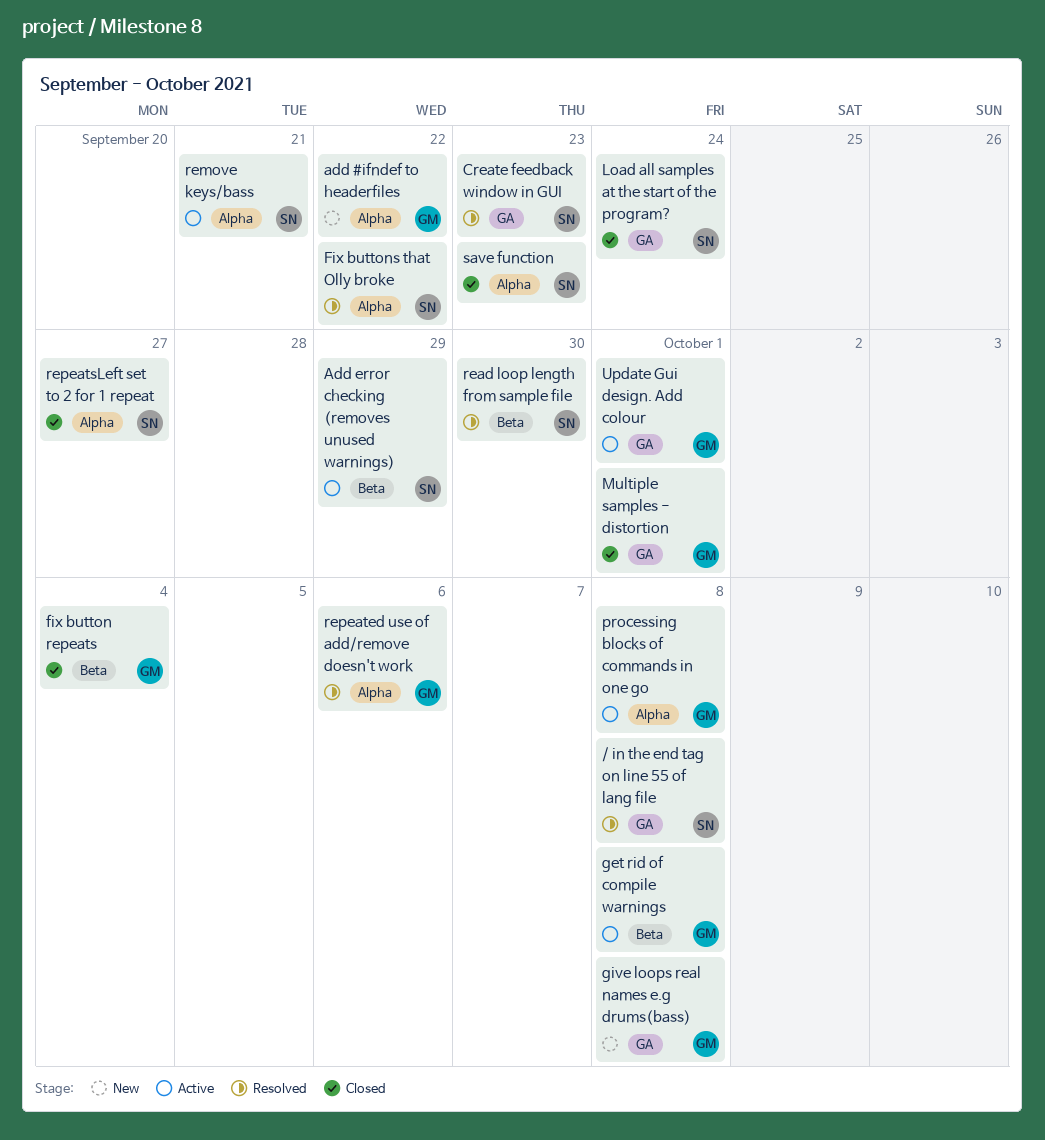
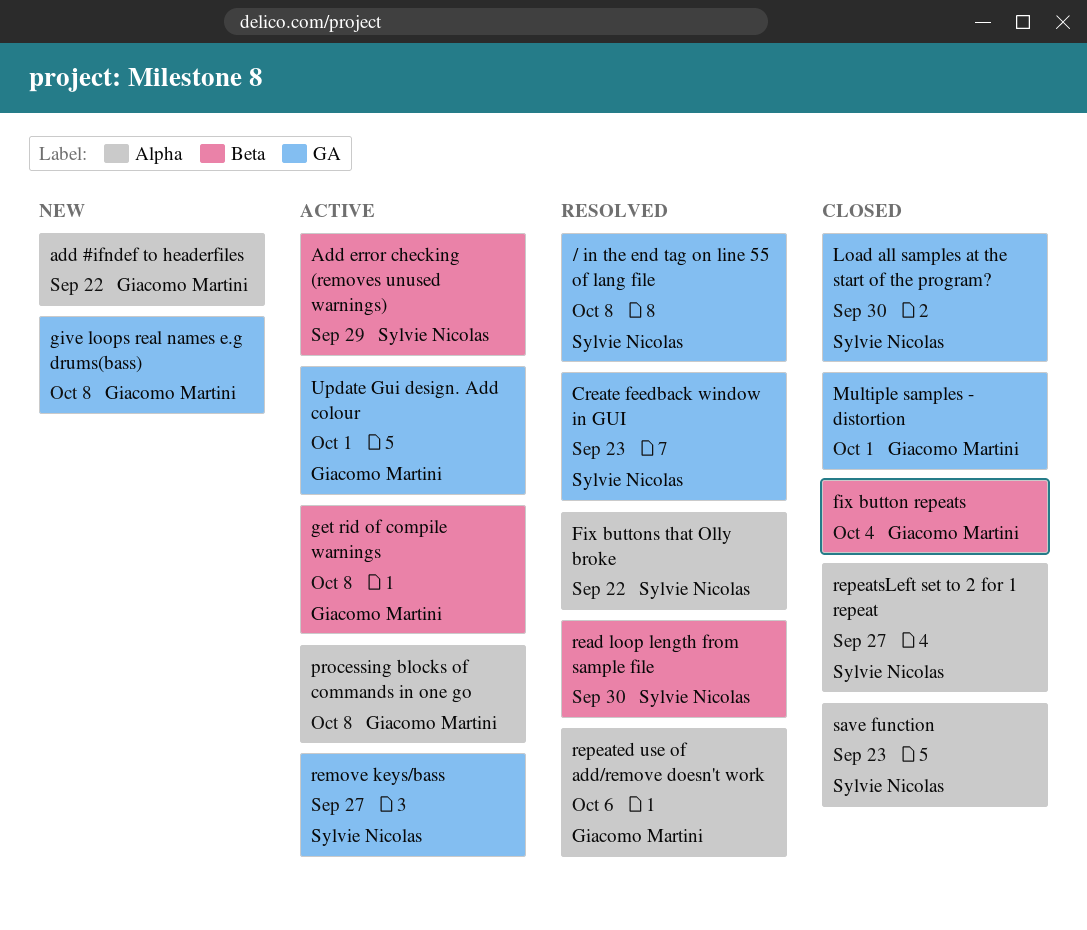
Load all samples at the start of the program?, due: Sep 24 -> Sep 30
remove keys/bass, label: Alpha -> GA
remove keys/bass, due: Sep 21 -> Sep 27

